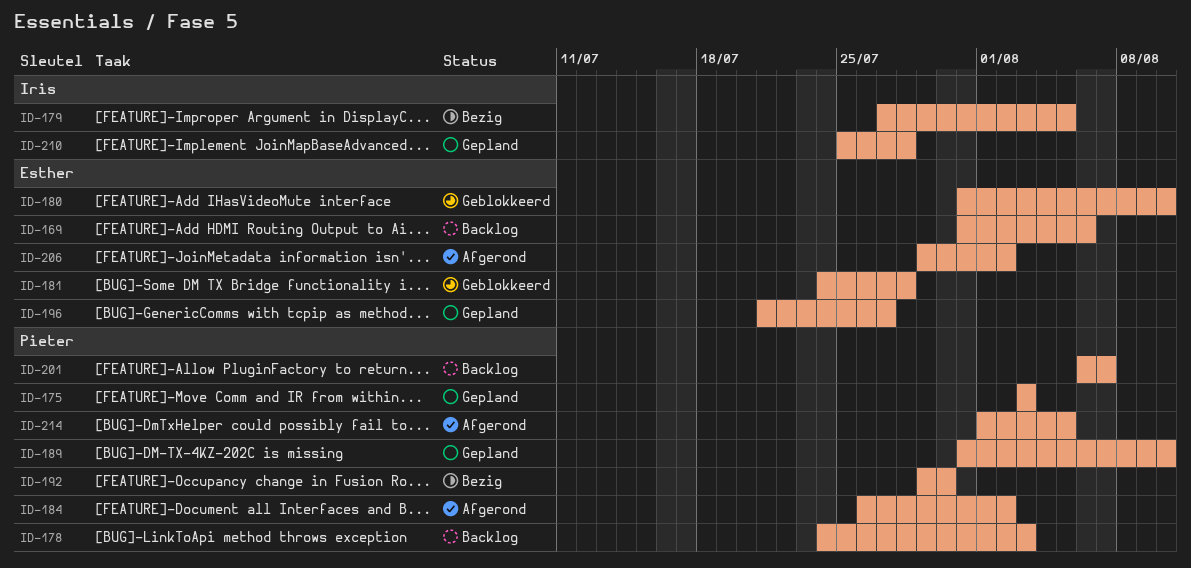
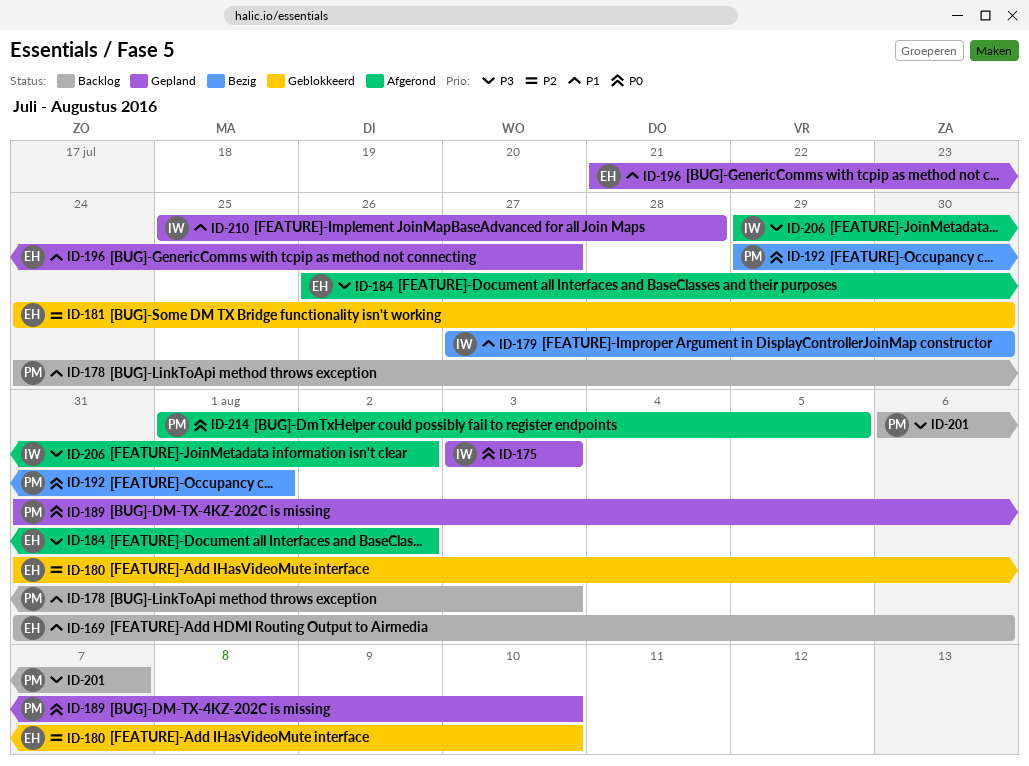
ID-175, owner: Pieter -> Iris
ID-179, due: Aug 5 -> Jul 30
ID-181, due: Jul 28 -> Jul 30
ID-184, owner: Pieter -> Esther
ID-192, due: Jul 30 -> Aug 1
ID-206, owner: Esther -> Iris

